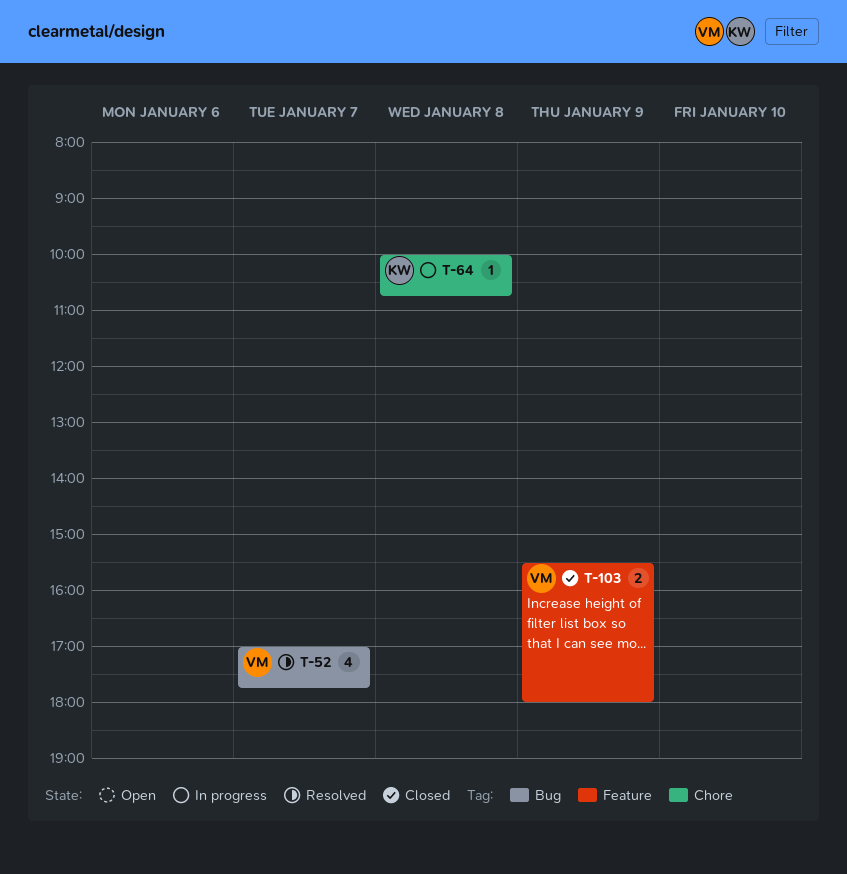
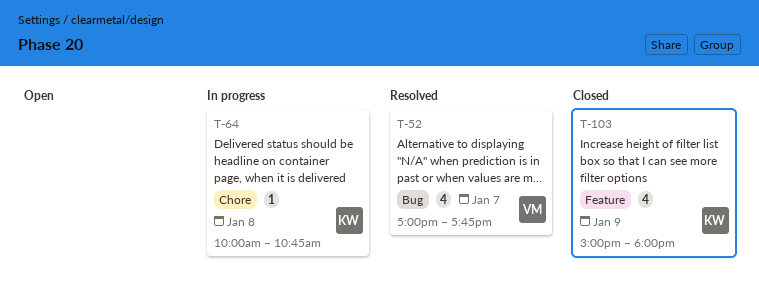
T-103, owner: VM -> KW
T-103, estimate: 2 -> 4
T-103, begins: 15:30 -> 15:00

